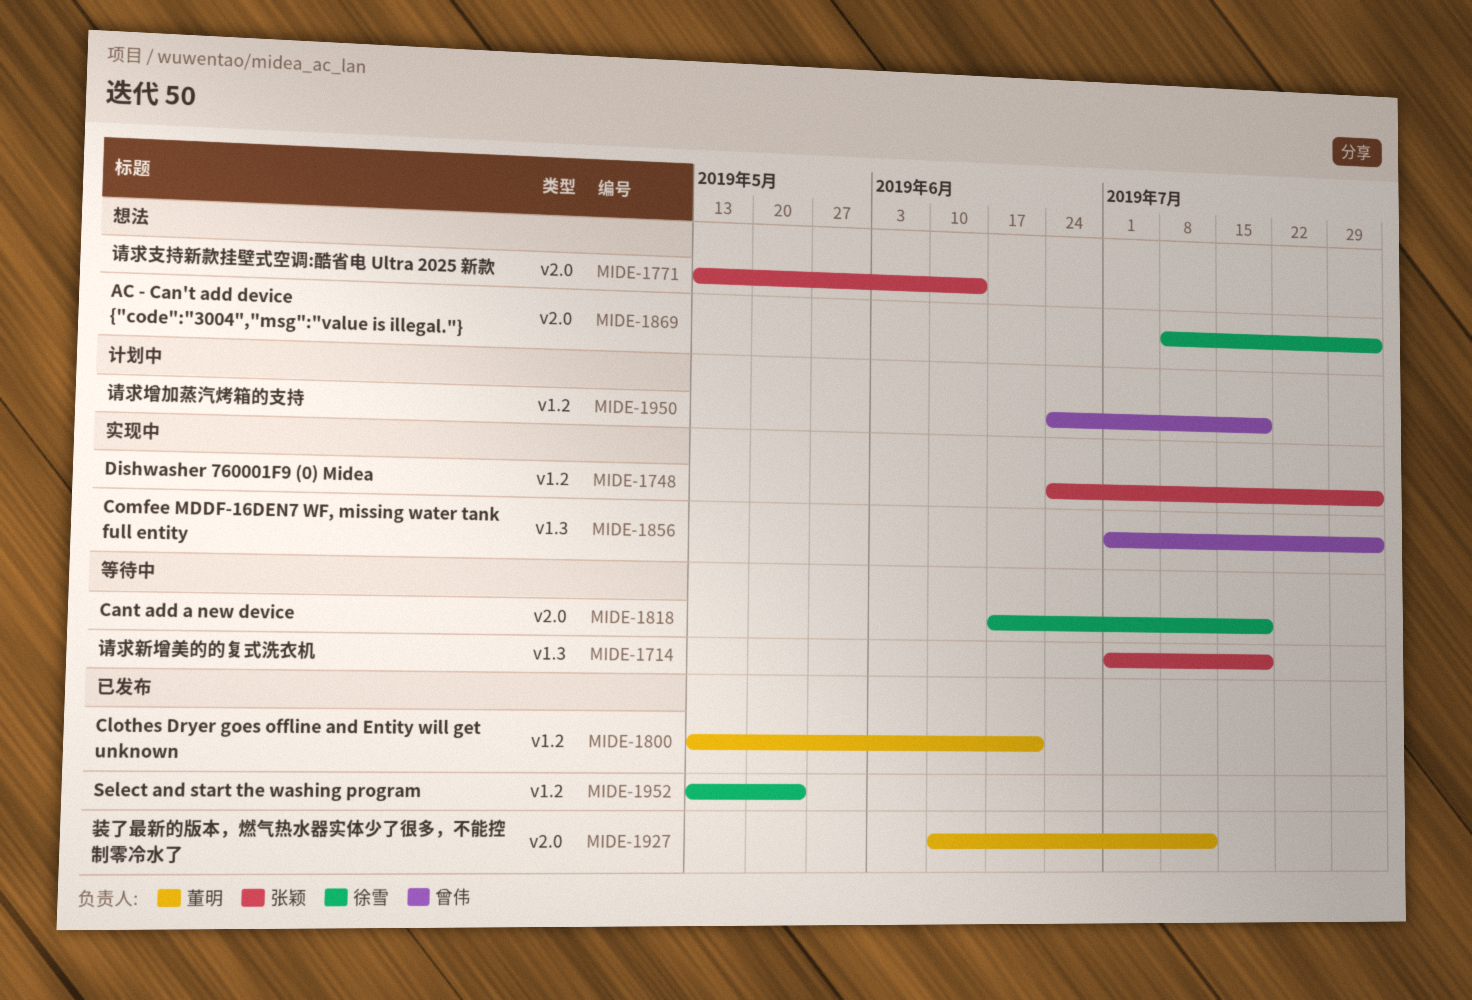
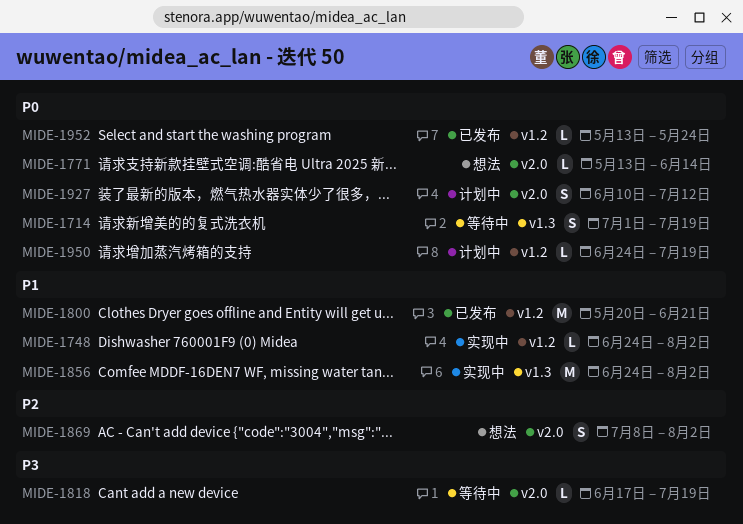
MIDE-1800, start: May 13 -> May 20
MIDE-1856, start: Jul 1 -> Jun 24
MIDE-1927, status: 已发布 -> 计划中

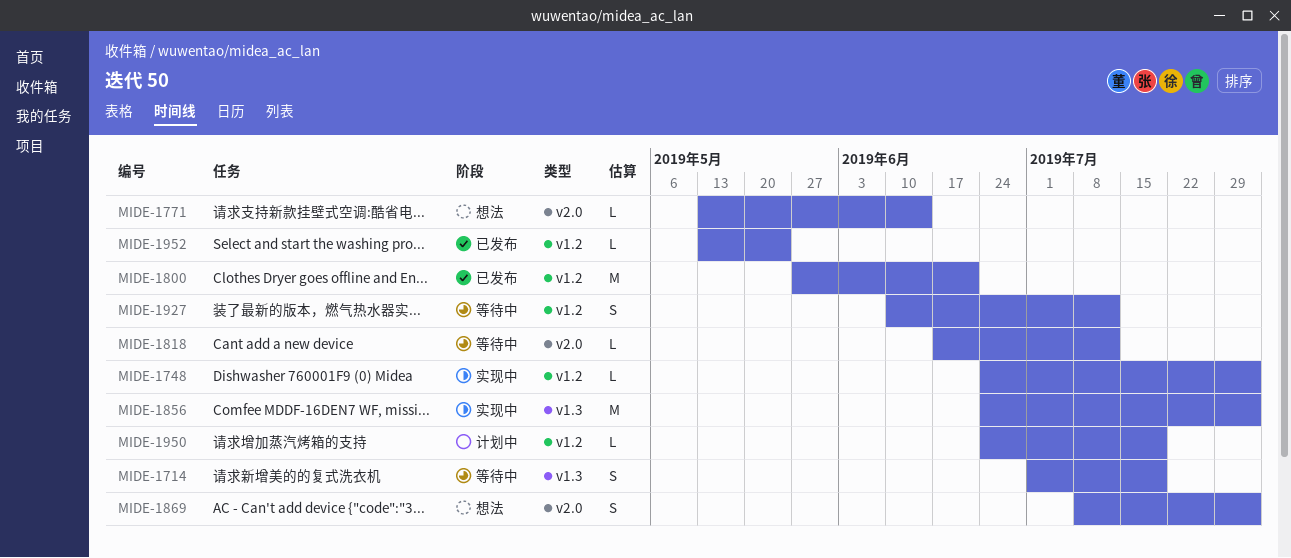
MIDE-1800, start: May 20 -> May 27
MIDE-1818, due: Jul 19 -> Jul 12
MIDE-1927, status: 计划中 -> 等待中
MIDE-1927, label: v2.0 -> v1.2

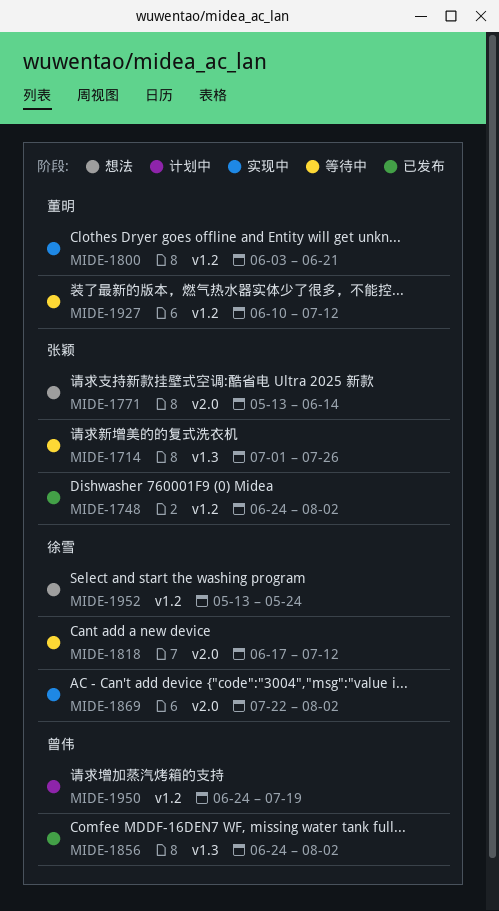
MIDE-1714, due: Jul 19 -> Jul 26
MIDE-1748, status: 实现中 -> 已发布
MIDE-1800, status: 已发布 -> 实现中
MIDE-1800, start: May 27 -> Jun 3
MIDE-1856, status: 实现中 -> 已发布
MIDE-1869, status: 想法 -> 实现中
MIDE-1869, start: Jul 8 -> Jul 22
MIDE-1952, status: 已发布 -> 想法

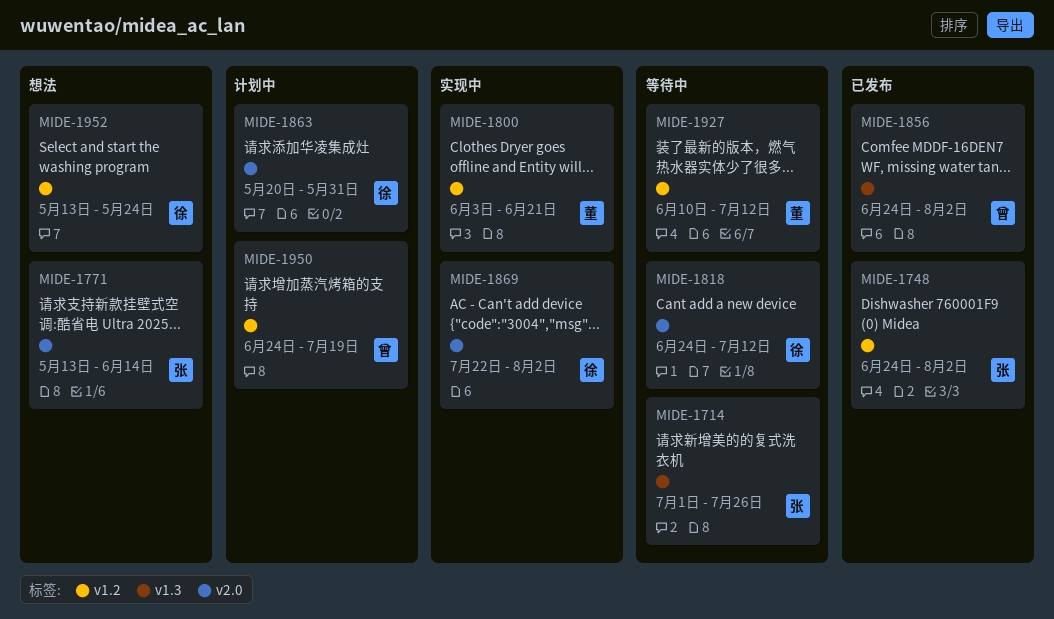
MIDE-1818, start: Jun 17 -> Jun 24
MIDE-1863: none -> present

